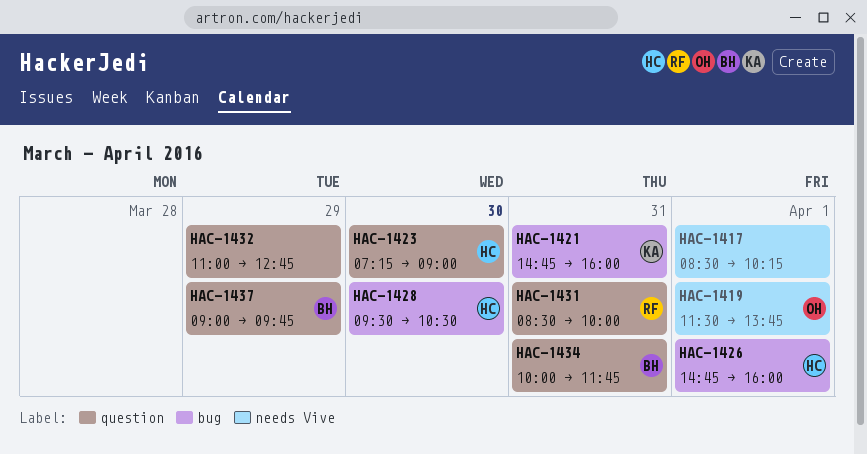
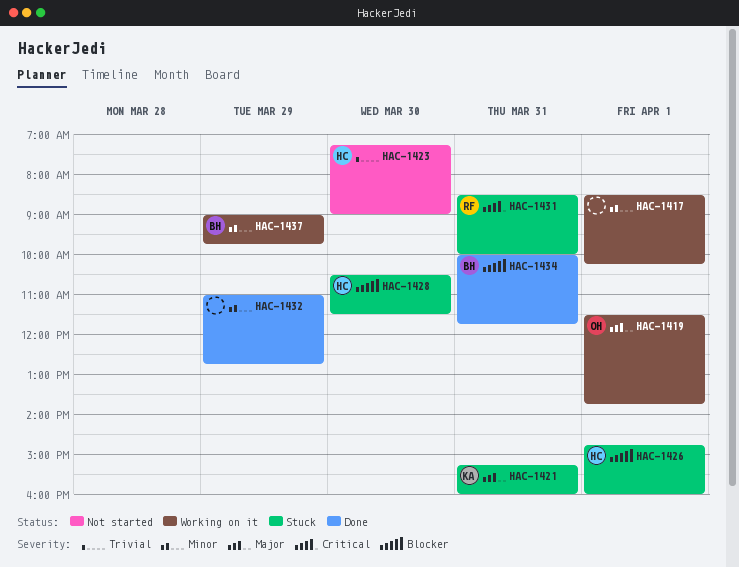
HAC-1421, begins: 14:45 -> 15:15
HAC-1428, begins: 09:30 -> 10:30
HAC-1428, ends: 10:30 -> 11:30

